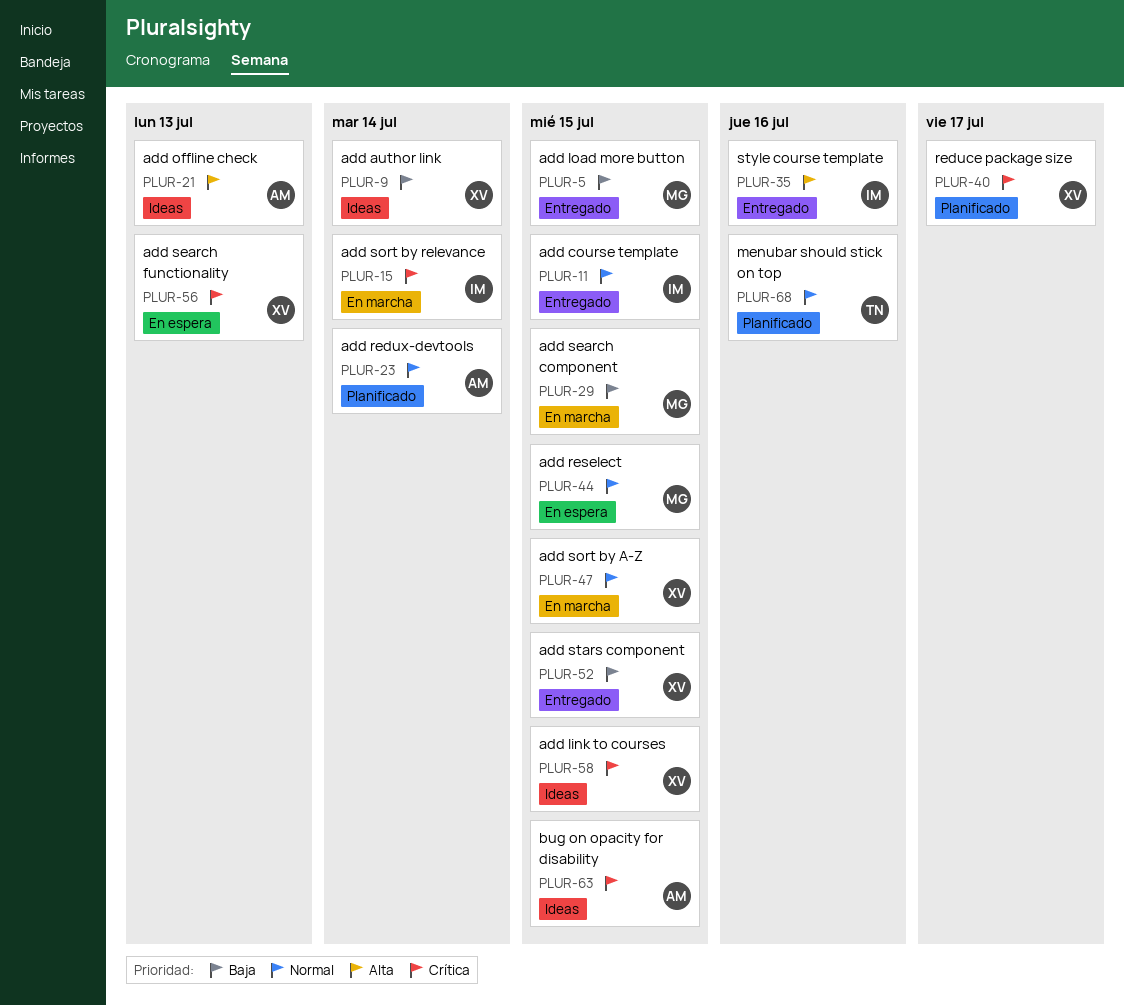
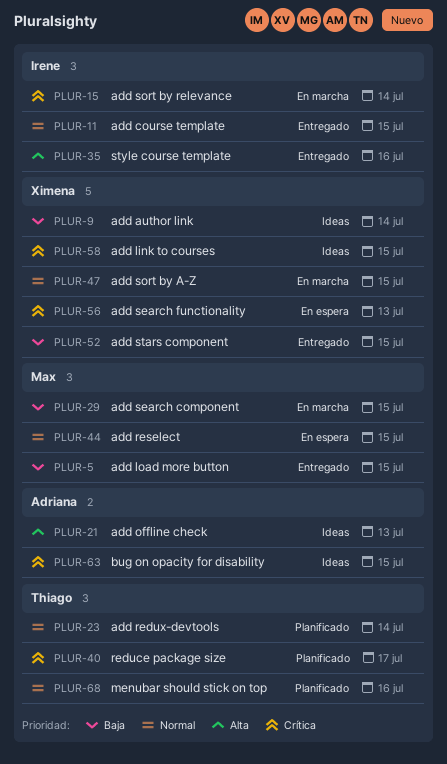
PLUR-23, owner: Adriana -> Thiago
PLUR-40, owner: Ximena -> Thiago

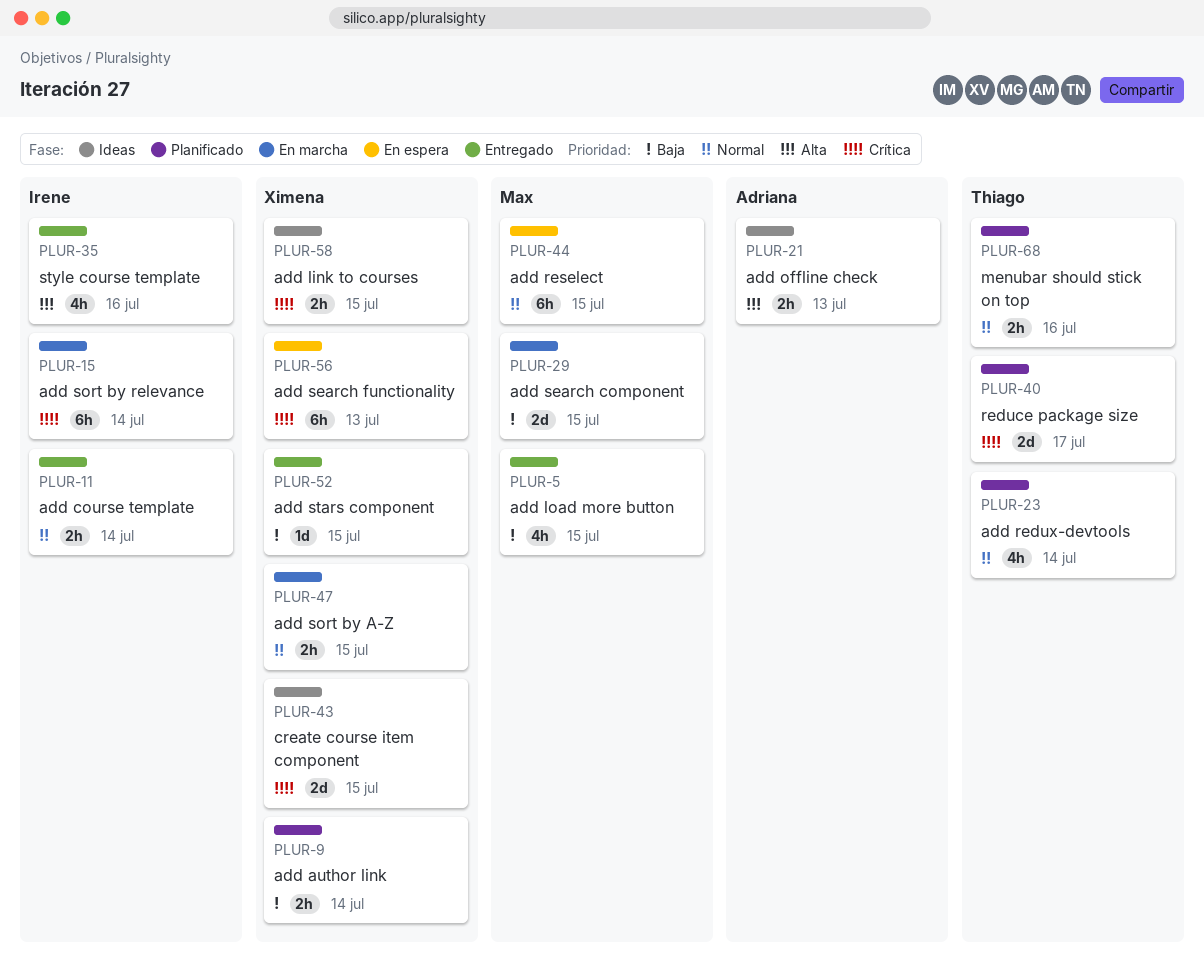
PLUR-9, status: Ideas -> Planificado
PLUR-11, due: Jul 15 -> Jul 14
PLUR-43: none -> present
PLUR-63: present -> none

